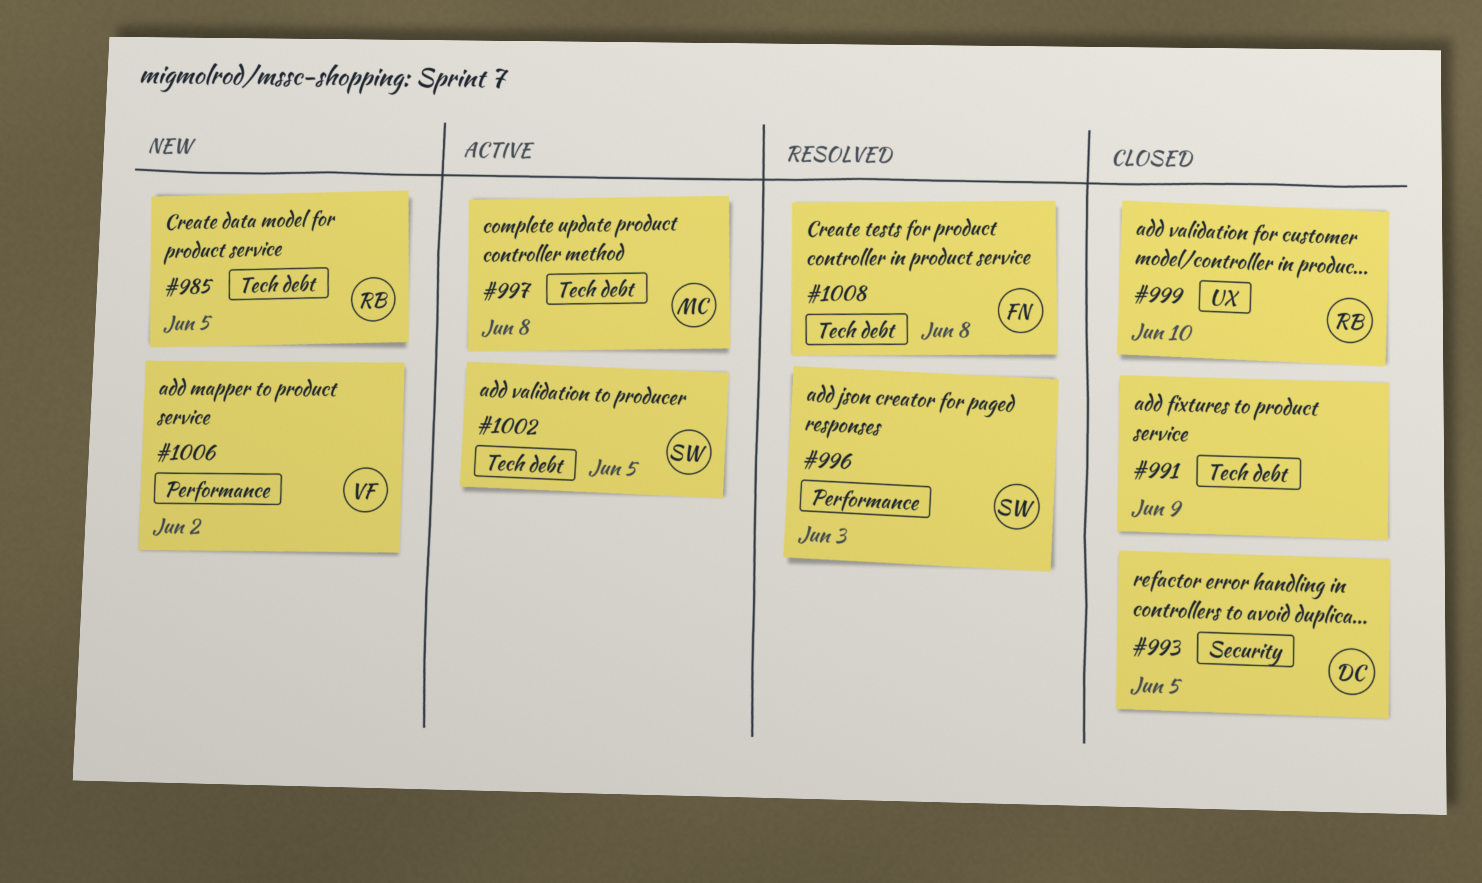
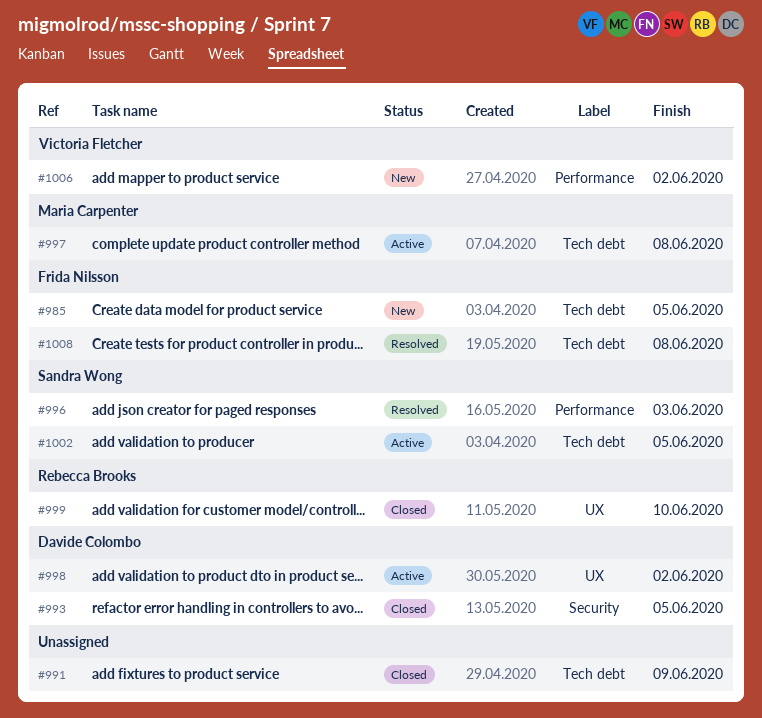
#985, owner: Rebecca Brooks -> Frida Nilsson
#998: none -> present

